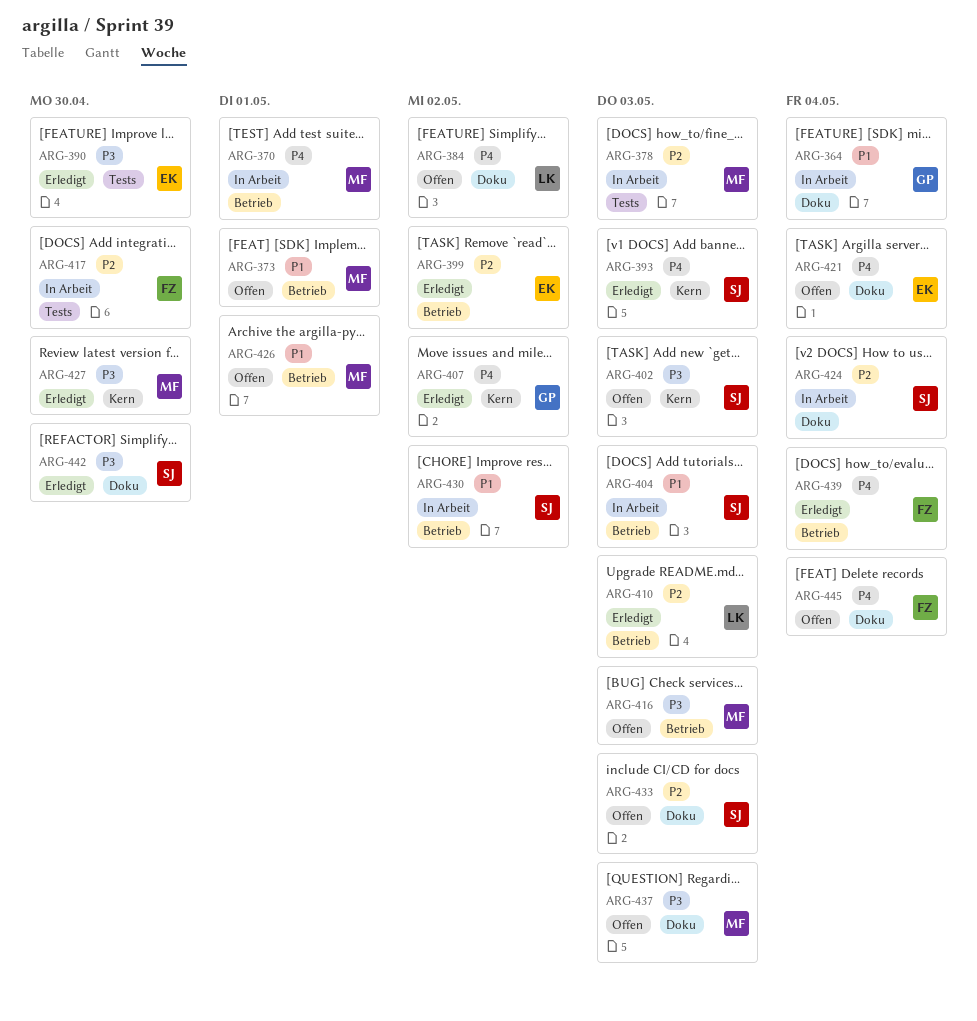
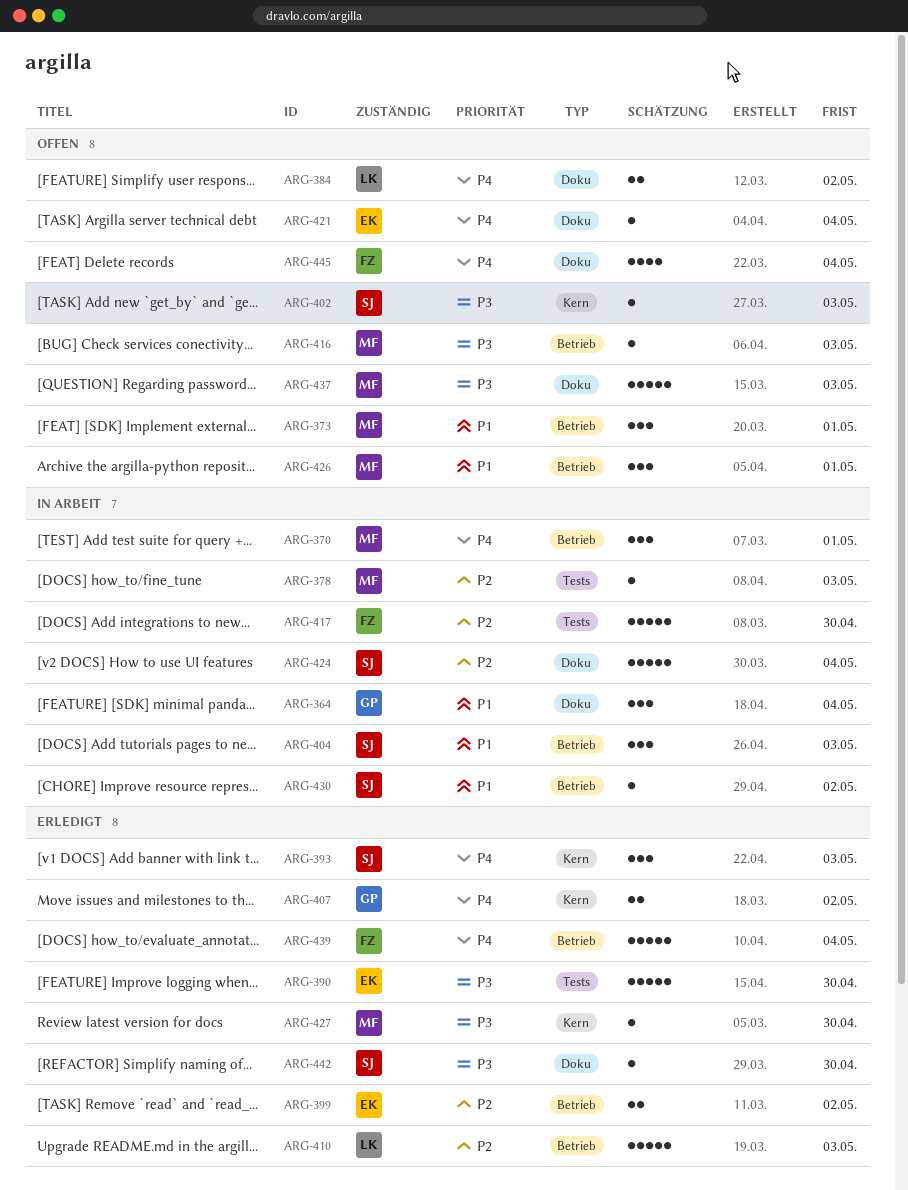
ARG-433: present -> none

